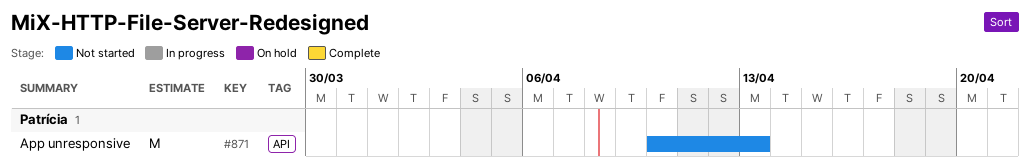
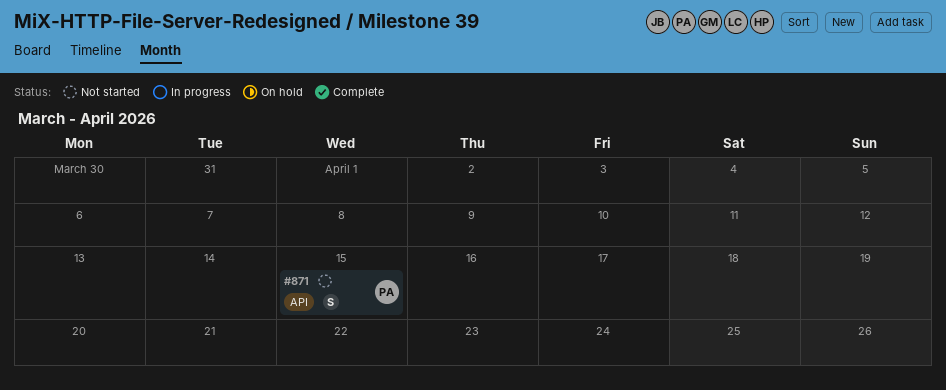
#871, estimate: M -> S
#871, due: Apr 13 -> Apr 15

